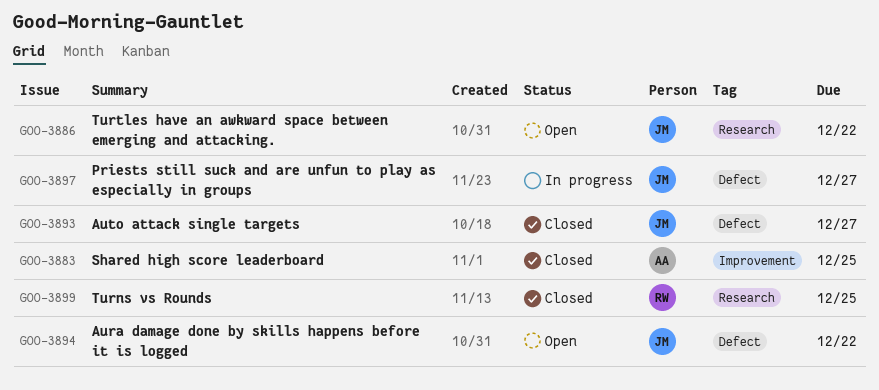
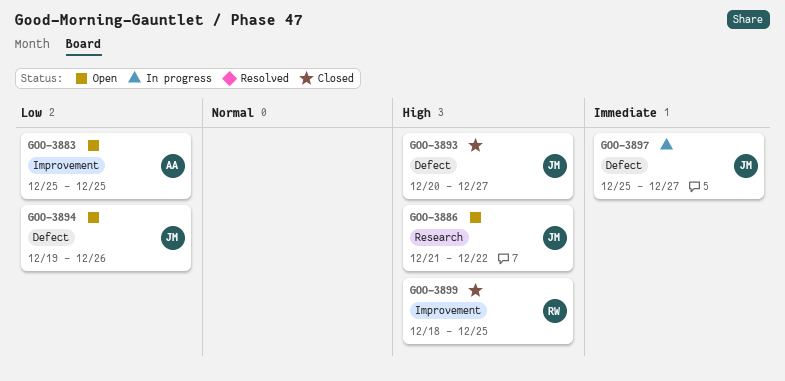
GOO-3883, status: Closed -> Open
GOO-3894, due: Dec 22 -> Dec 26
GOO-3899, label: Research -> Improvement

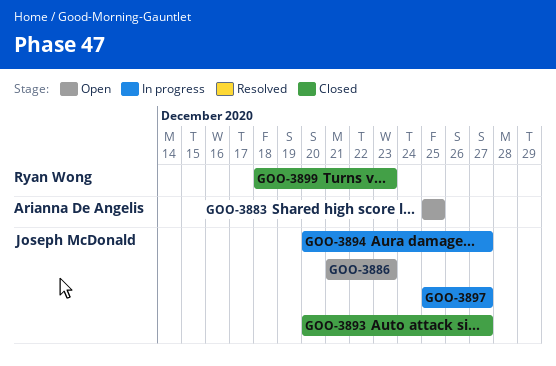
GOO-3886, due: Dec 22 -> Dec 23
GOO-3894, status: Open -> In progress
GOO-3894, start: Dec 19 -> Dec 20
GOO-3894, due: Dec 26 -> Dec 27
GOO-3899, due: Dec 25 -> Dec 23

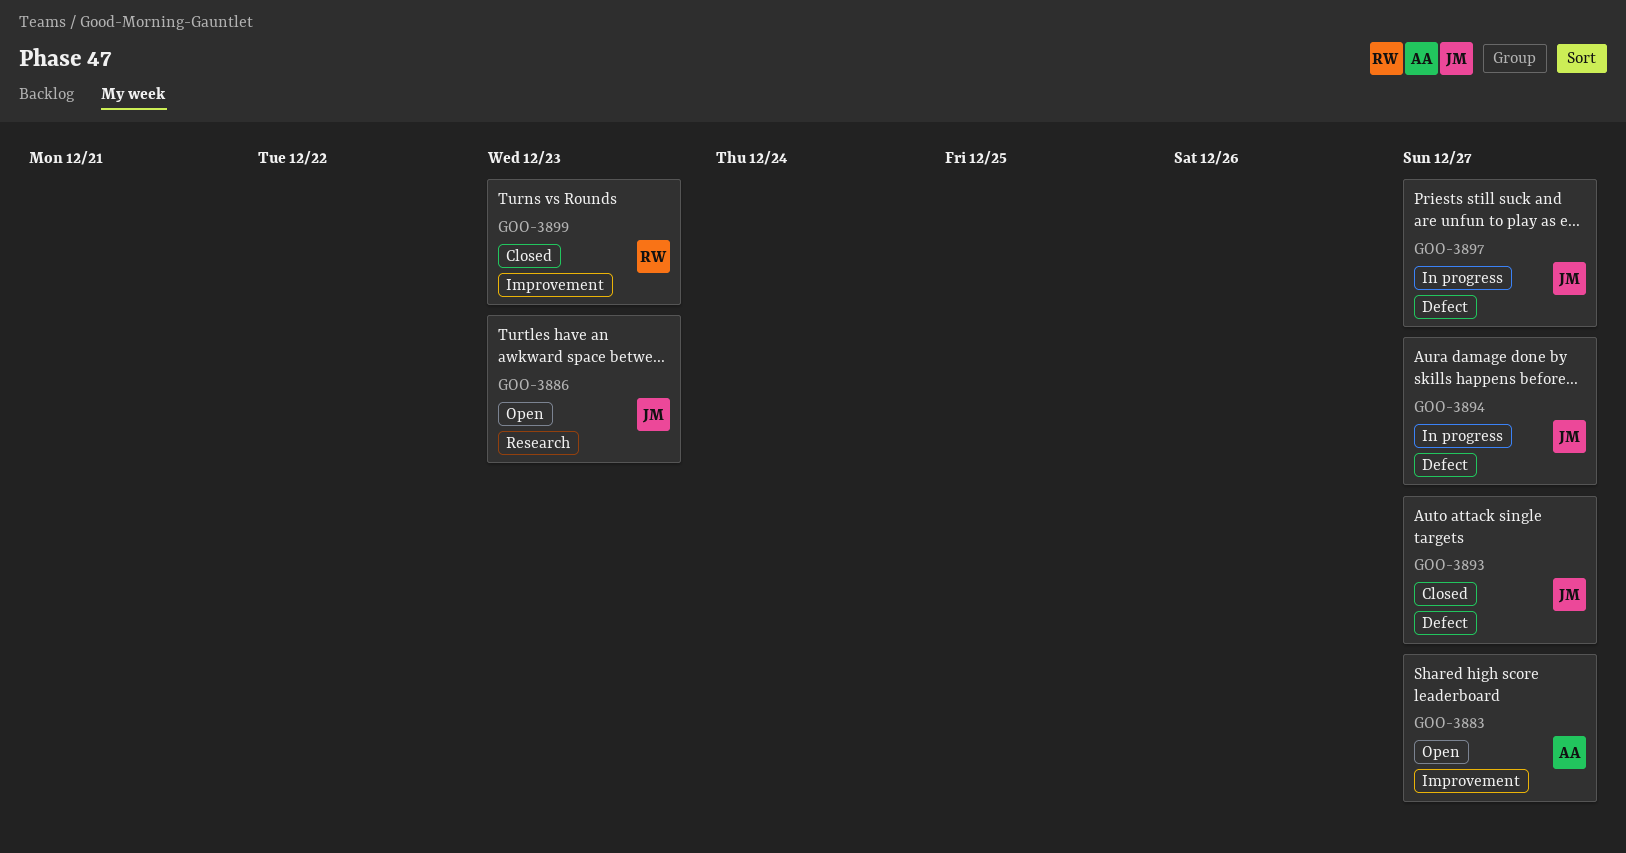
GOO-3883, due: Dec 25 -> Dec 27

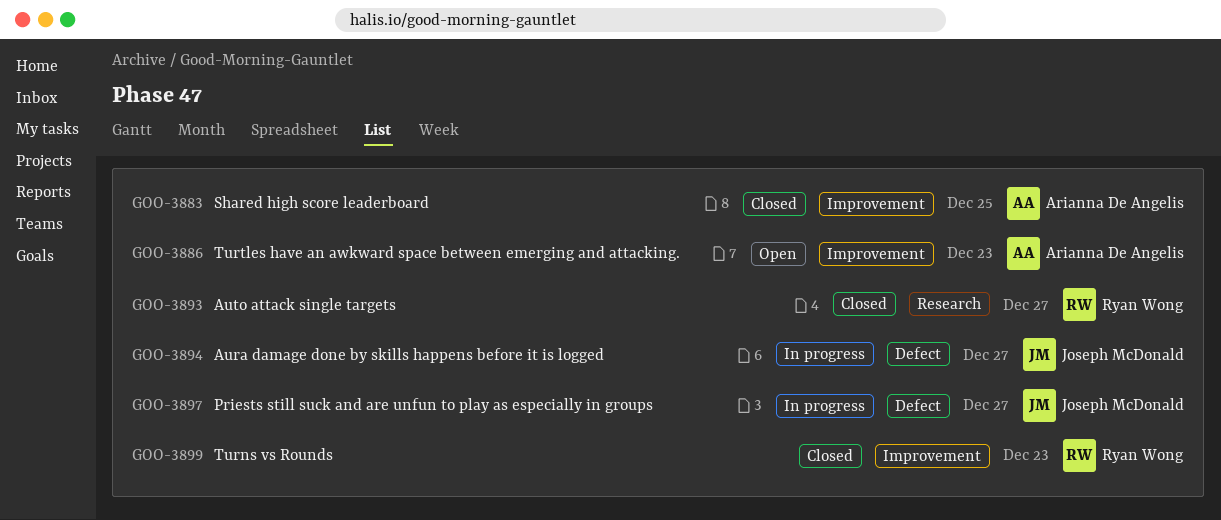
GOO-3883, status: Open -> Closed
GOO-3883, due: Dec 27 -> Dec 25
GOO-3886, owner: Joseph McDonald -> Arianna De Angelis
GOO-3886, label: Research -> Improvement
GOO-3893, owner: Joseph McDonald -> Ryan Wong
GOO-3893, label: Defect -> Research

